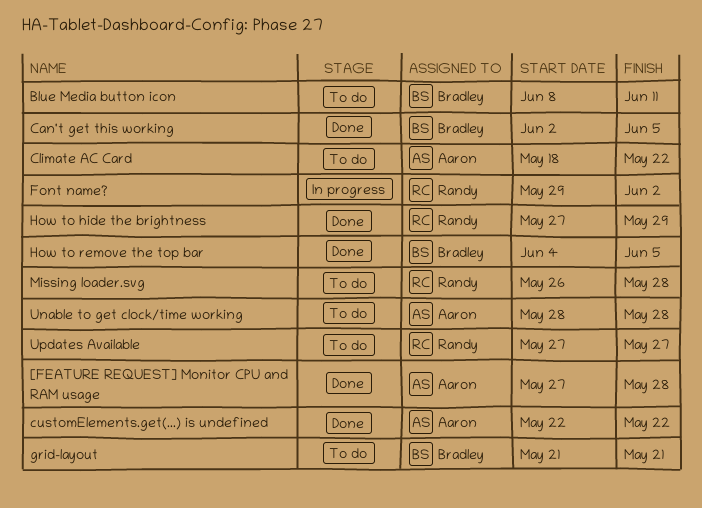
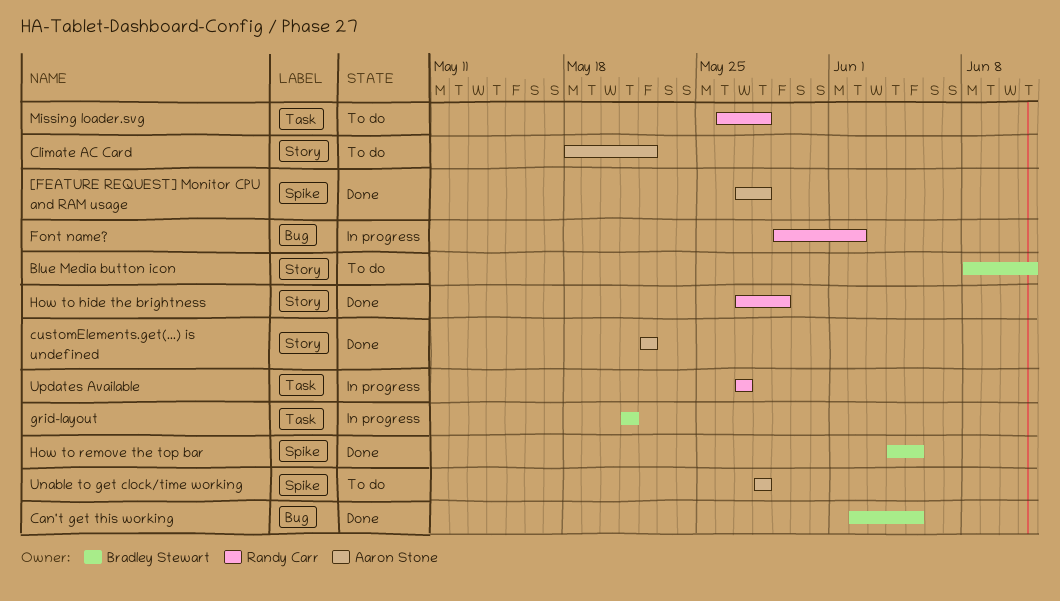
grid-layout, status: To do -> In progress
Updates Available, status: To do -> In progress

